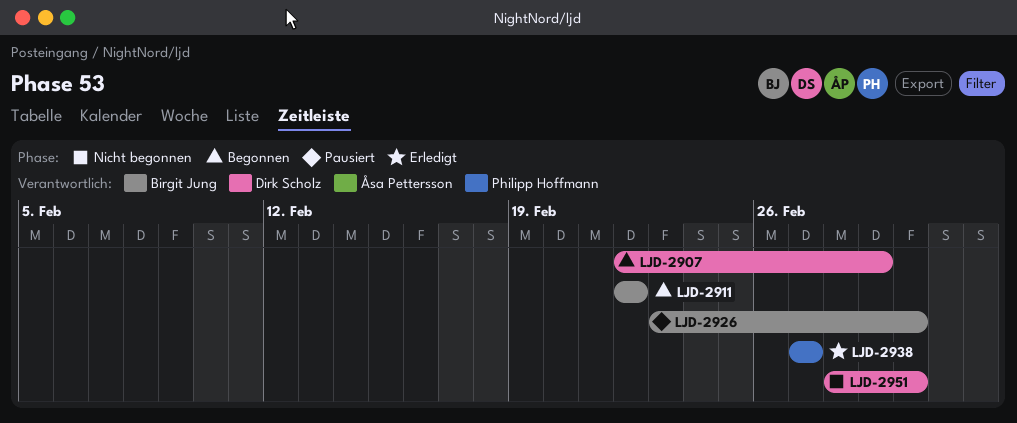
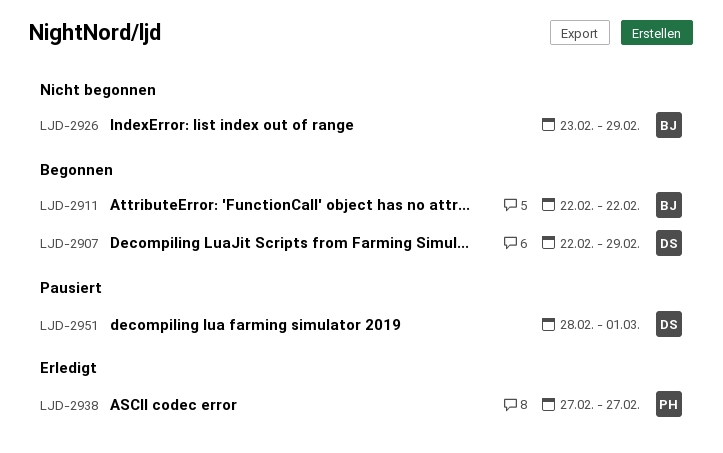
LJD-2926, status: Pausiert -> Nicht begonnen
LJD-2926, due: Mar 1 -> Feb 29
LJD-2951, status: Nicht begonnen -> Pausiert

